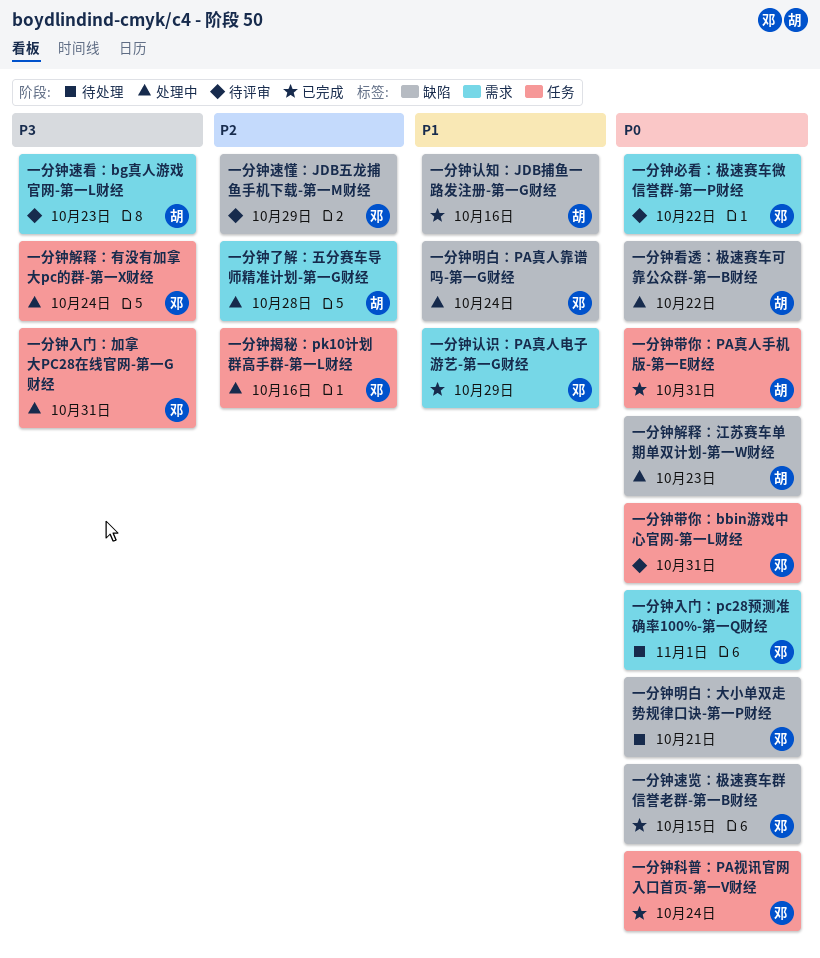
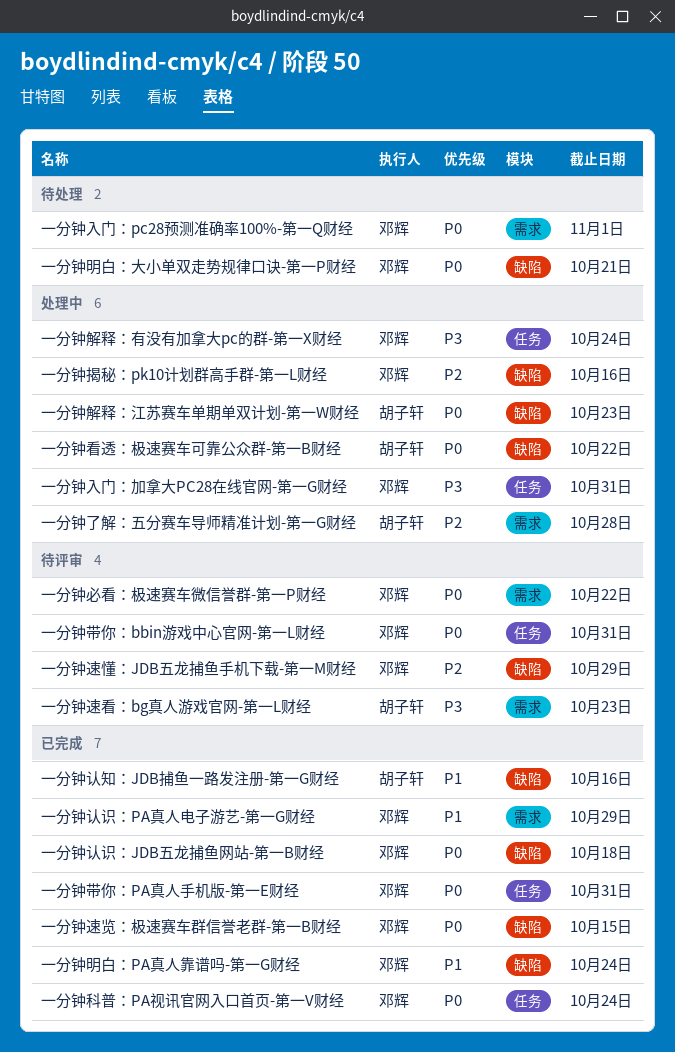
一分钟带你：PA真人手机版-第一E财经, owner: 胡子轩 -> 邓辉
一分钟揭秘：pk10计划群高手群-第一L财经, label: 任务 -> 缺陷
一分钟明白：PA真人靠谱吗-第一G财经, status: 处理中 -> 已完成
一分钟认识：JDB五龙捕鱼网站-第一B财经: none -> present

